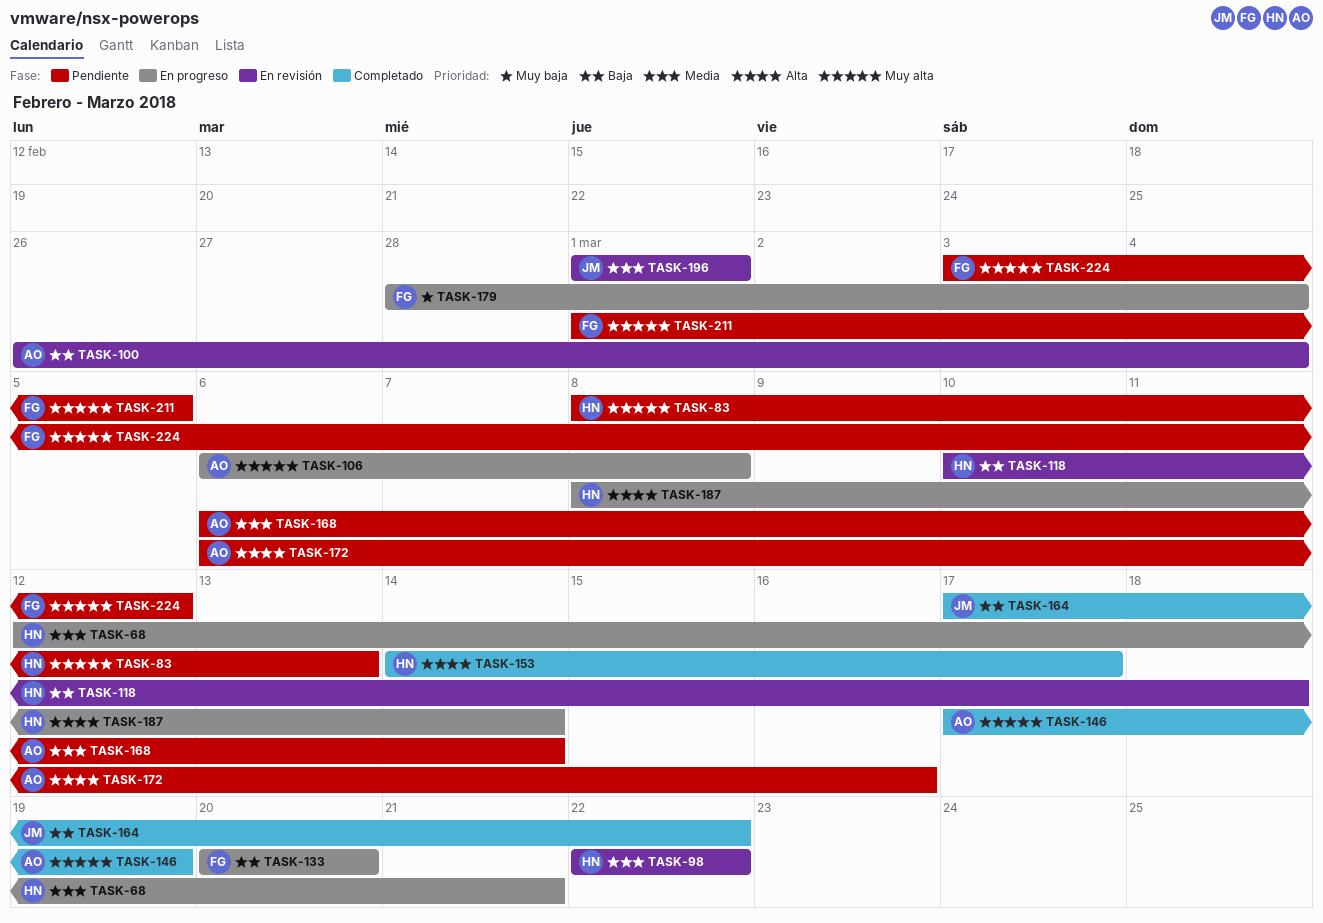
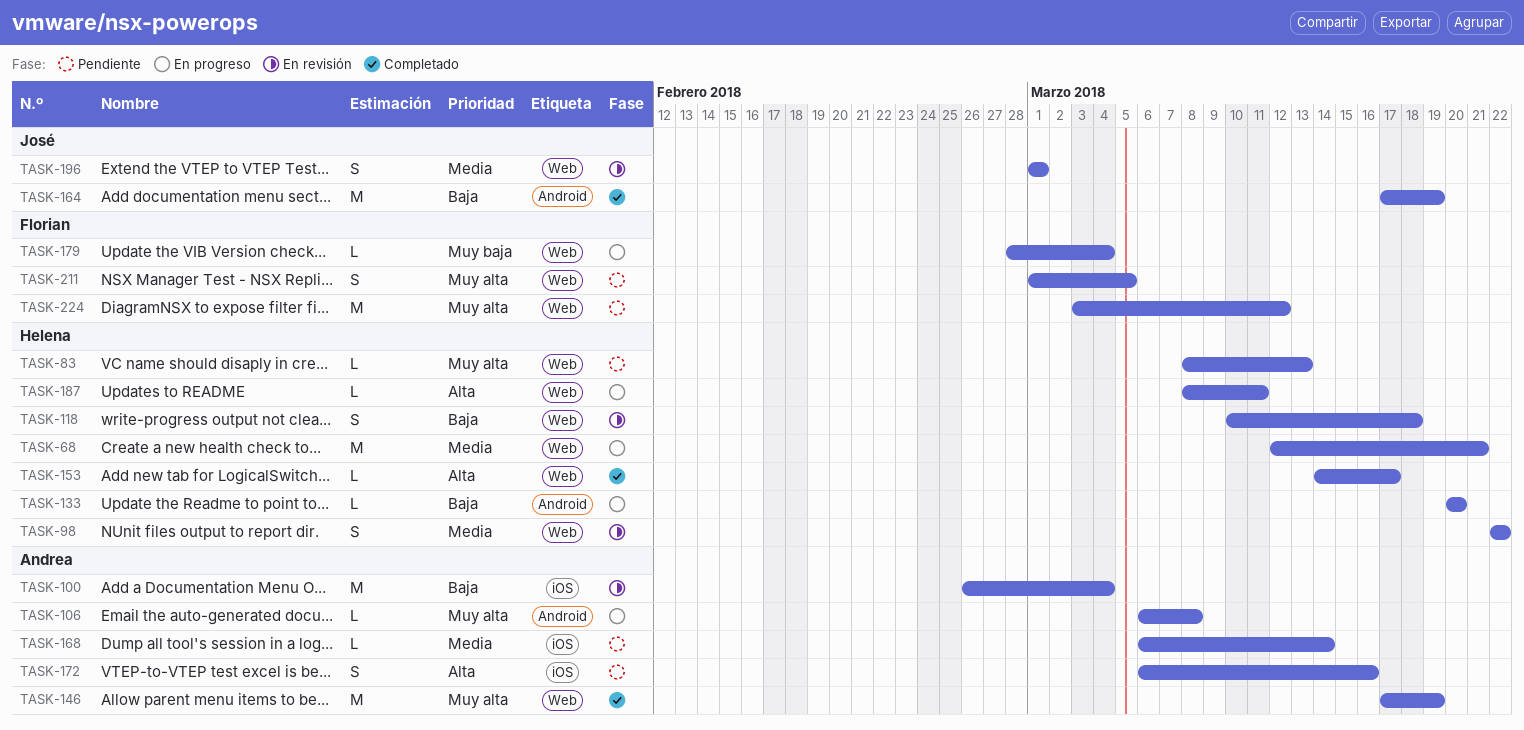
TASK-133, owner: Florian -> Helena
TASK-164, due: Mar 22 -> Mar 19
TASK-187, due: Mar 14 -> Mar 11

